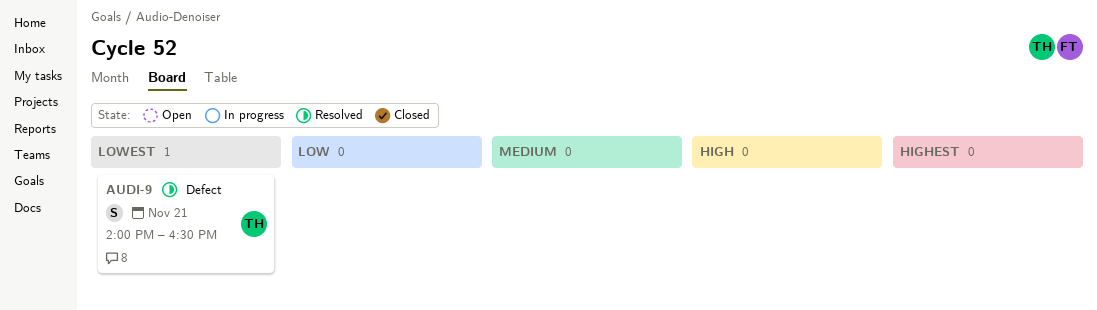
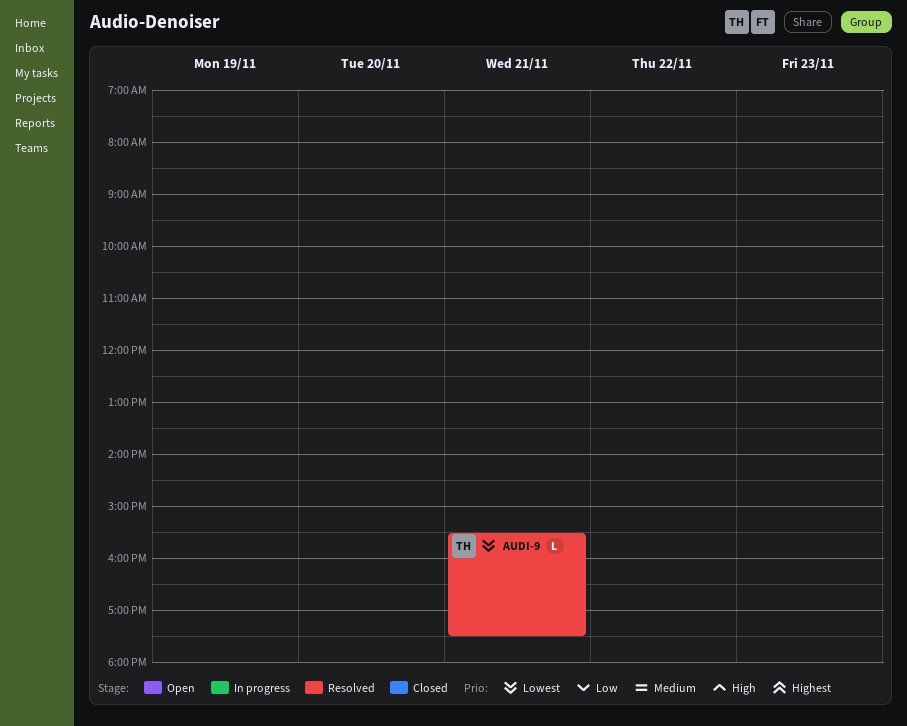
AUDI-9, estimate: S -> L
AUDI-9, begins: 14:00 -> 15:30
AUDI-9, ends: 16:30 -> 17:30

